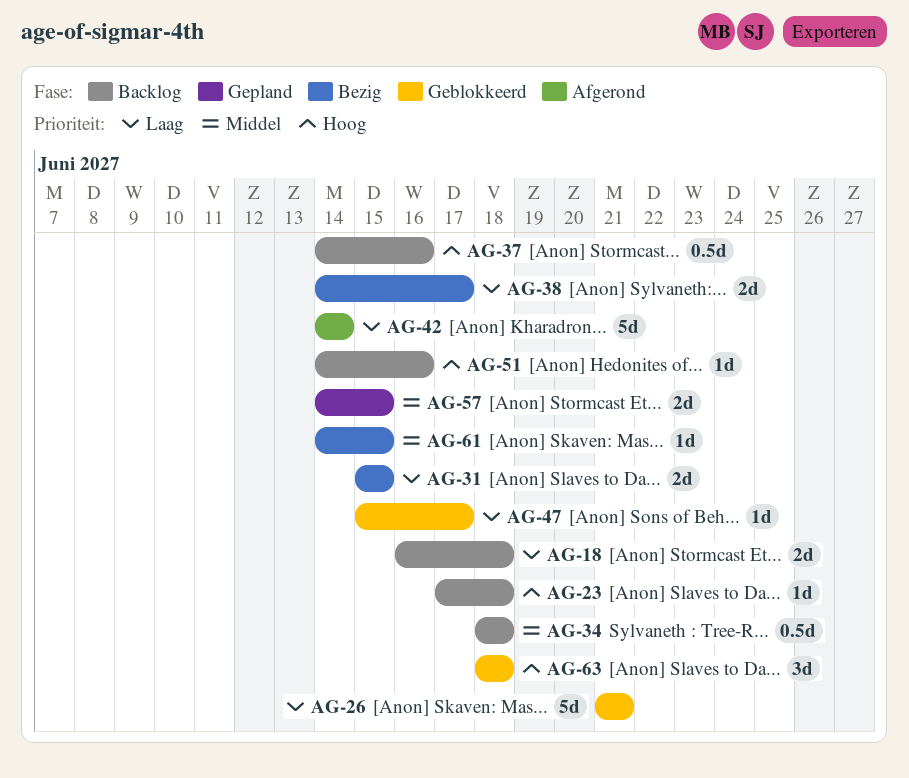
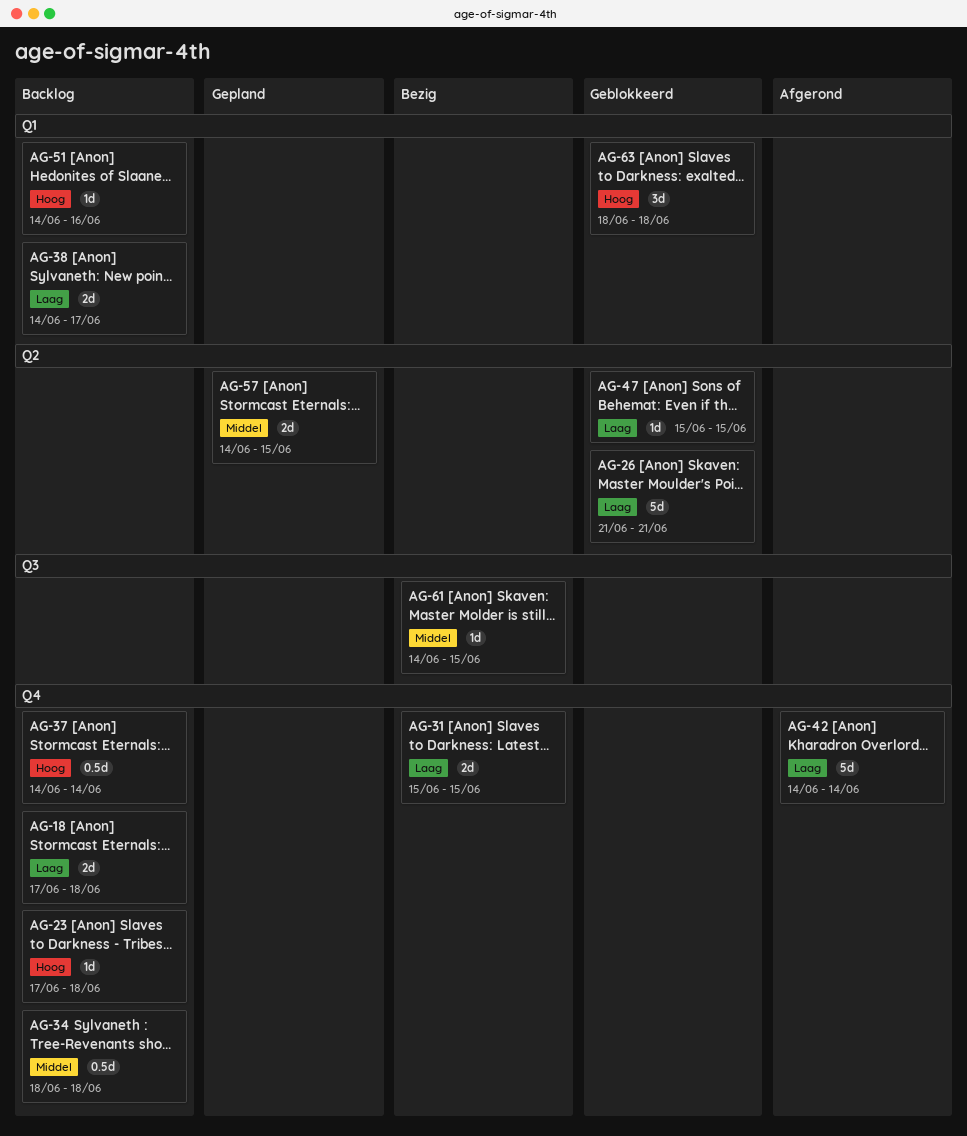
AG-18, start: Jun 16 -> Jun 17
AG-37, due: Jun 16 -> Jun 14
AG-38, status: Bezig -> Backlog
AG-47, due: Jun 17 -> Jun 15

